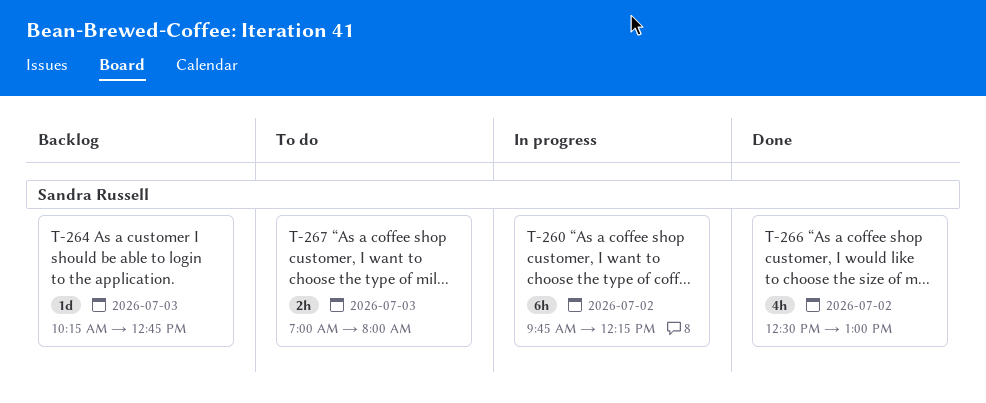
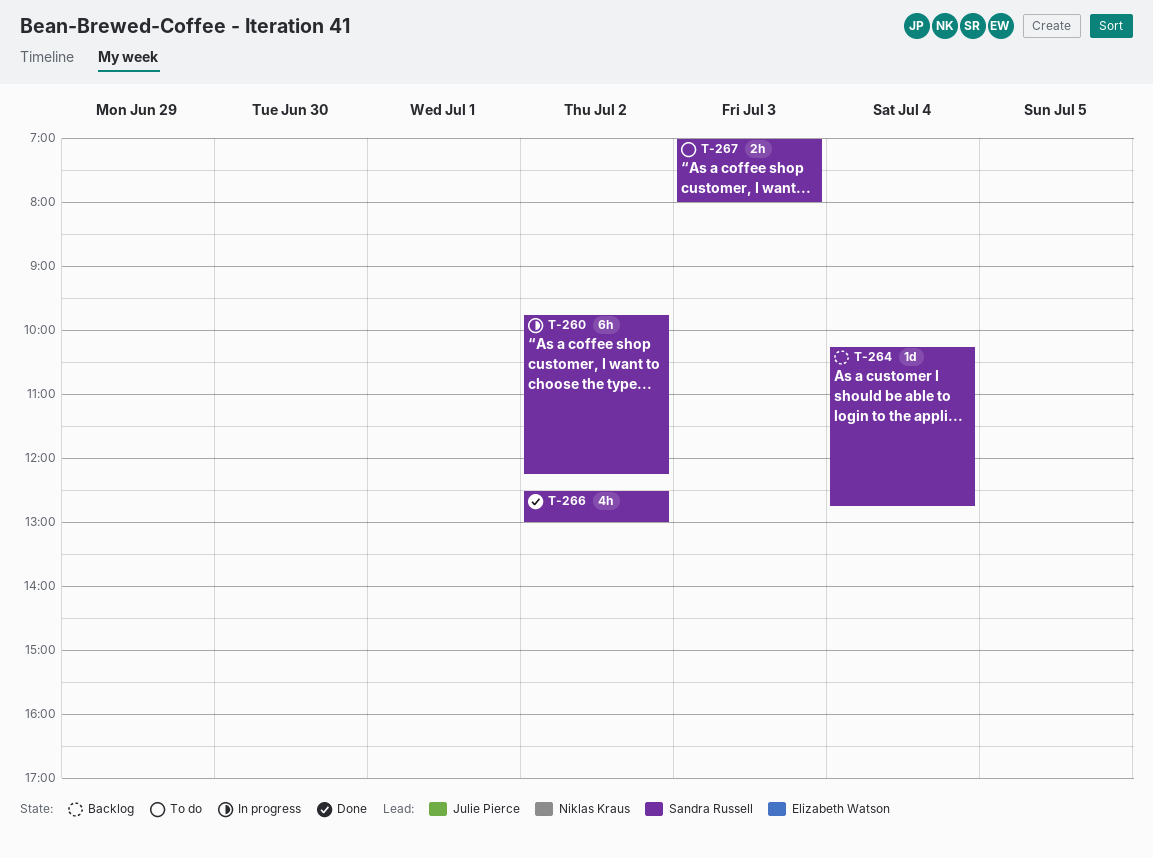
T-264, day: Jul 3 -> Jul 4

